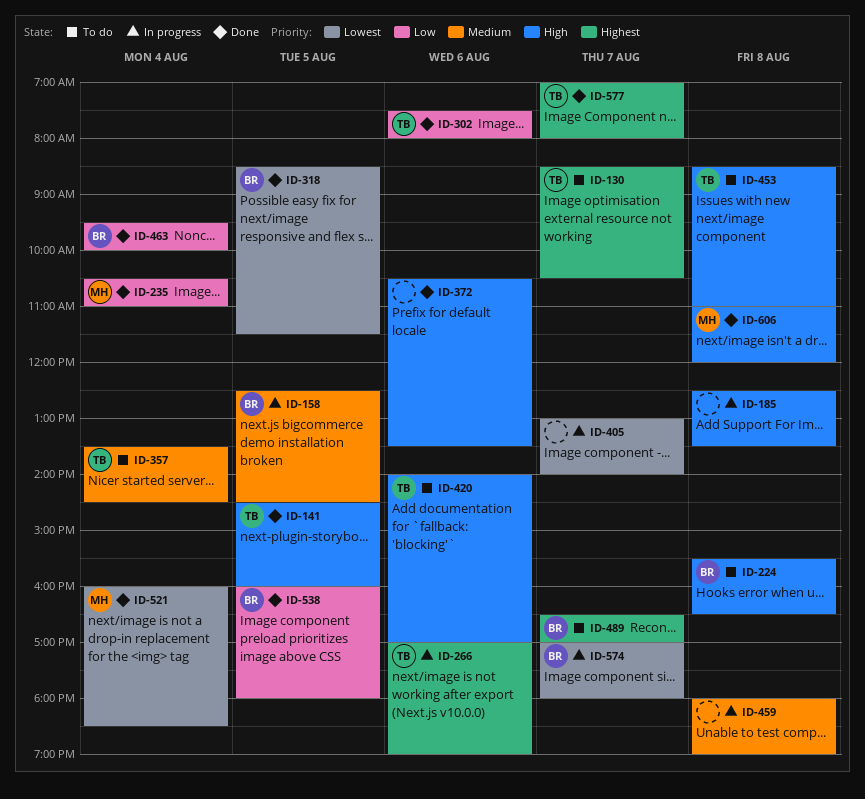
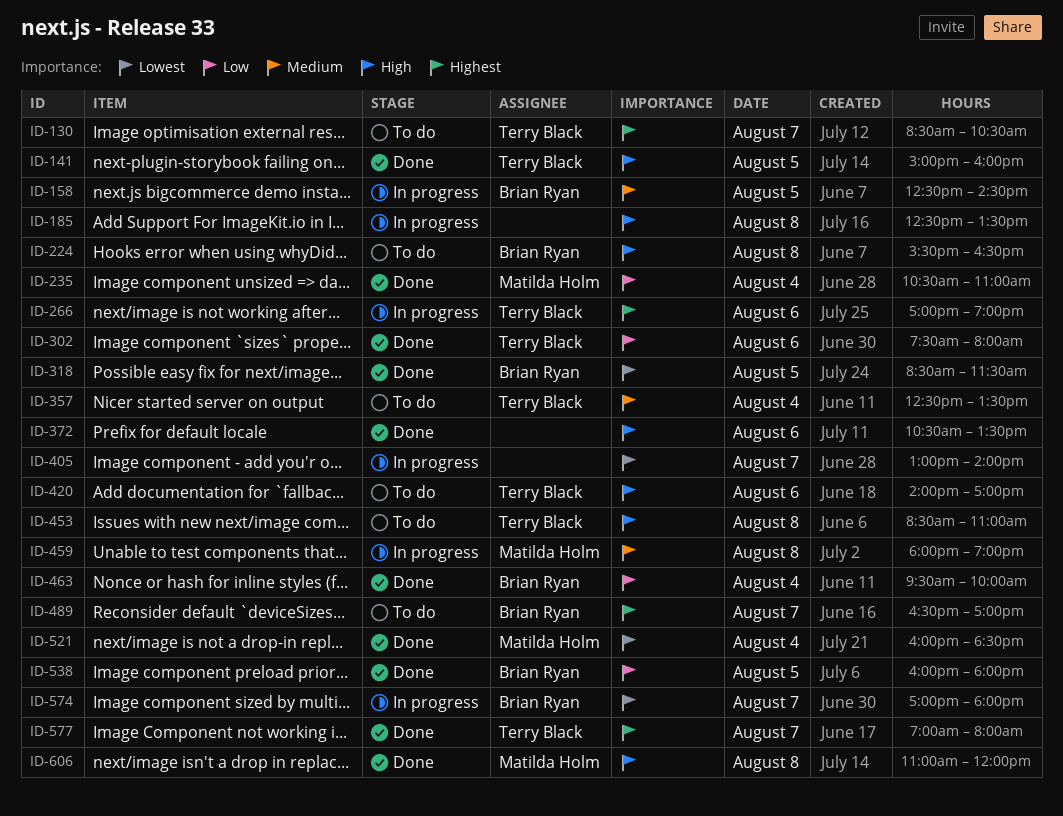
ID-141, begins: 14:30 -> 15:00
ID-357, begins: 13:30 -> 12:30
ID-357, ends: 14:30 -> 13:30
ID-459, owner: none -> Matilda Holm

